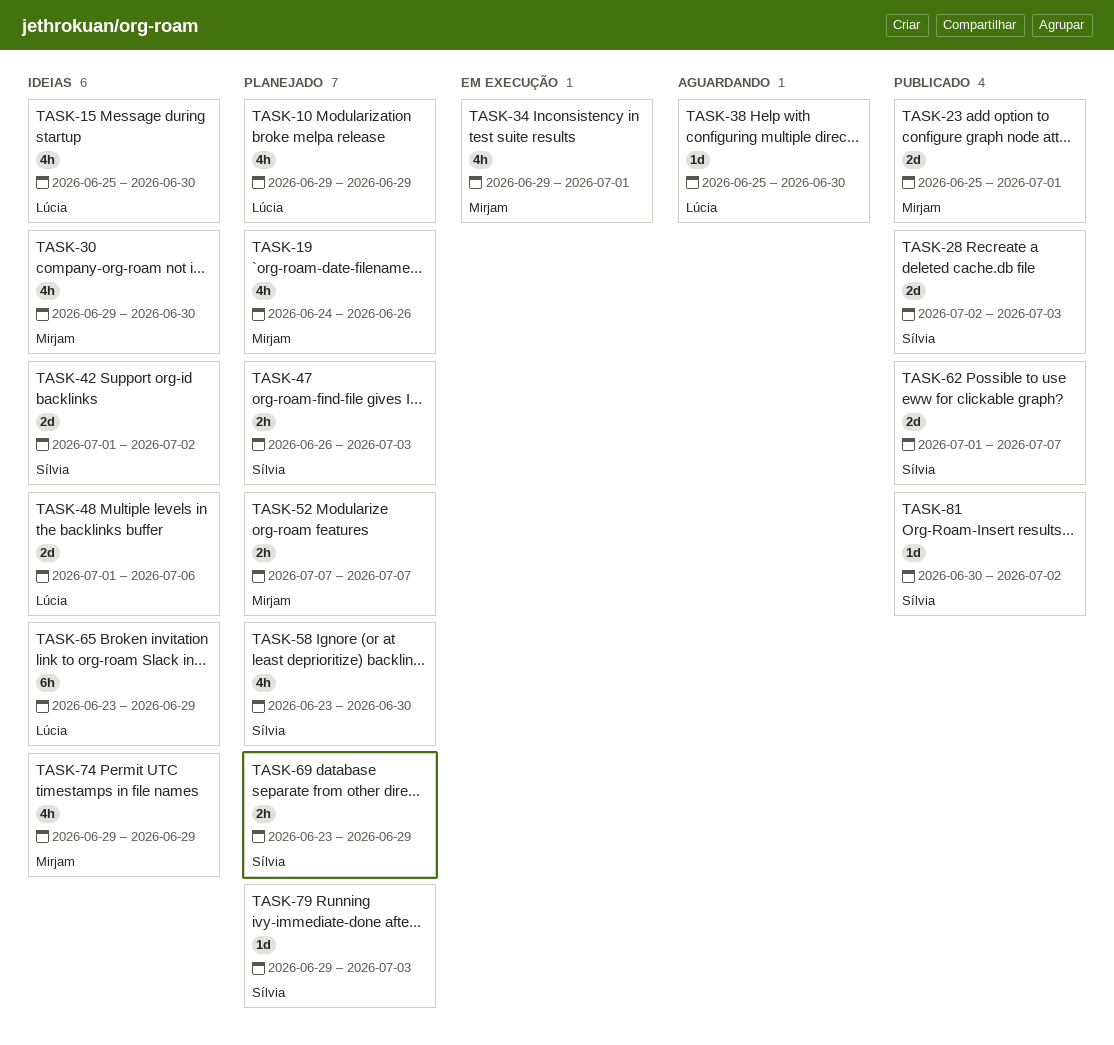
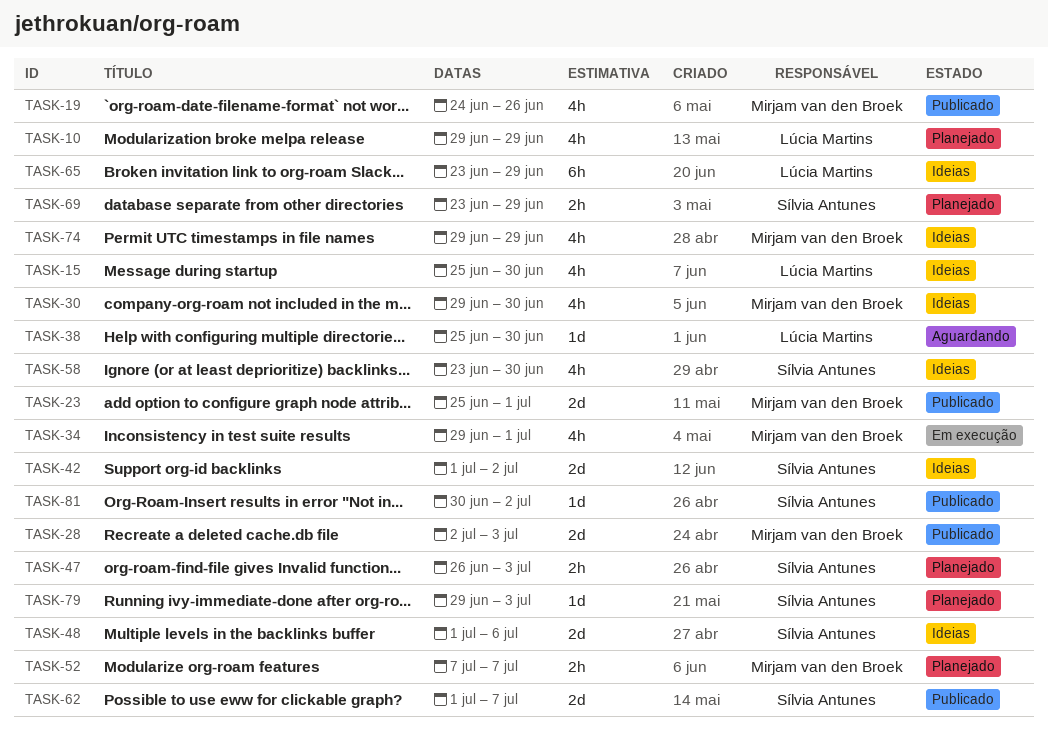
TASK-19, status: Planejado -> Publicado
TASK-28, owner: Sílvia Antunes -> Mirjam van den Broek
TASK-48, owner: Lúcia Martins -> Sílvia Antunes
TASK-58, status: Planejado -> Ideias

